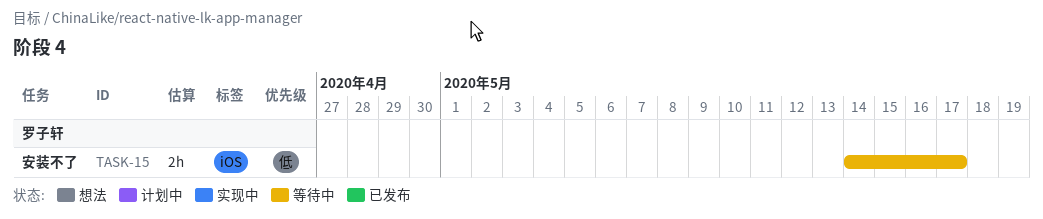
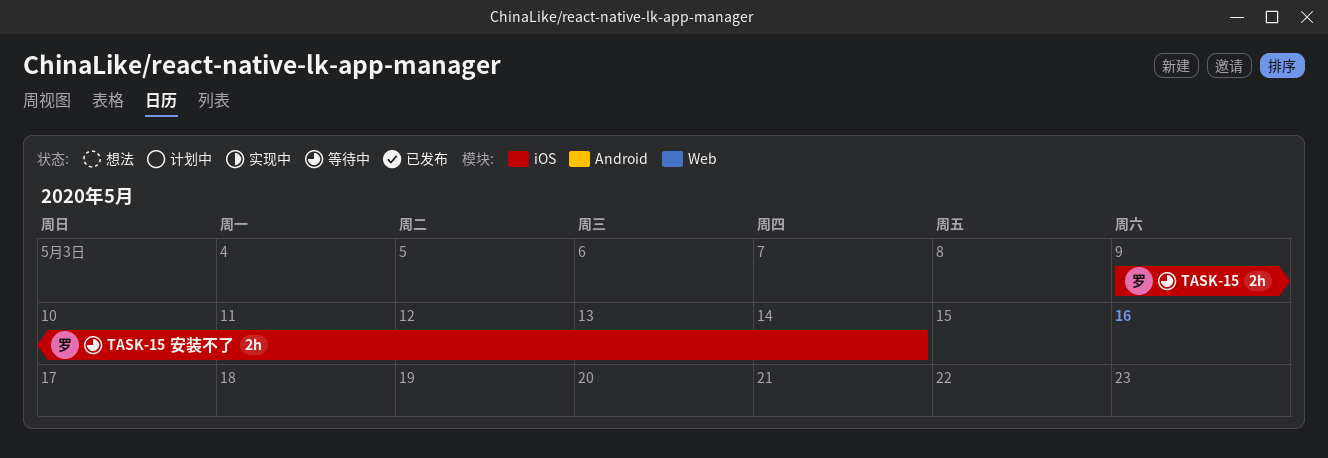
TASK-15, start: May 14 -> May 9
TASK-15, due: May 17 -> May 14

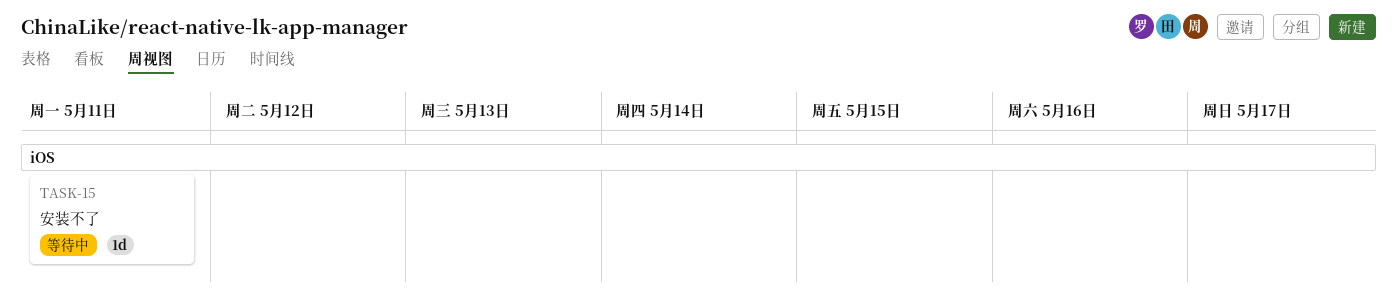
TASK-15, estimate: 2h -> 1d
TASK-15, due: May 14 -> May 11

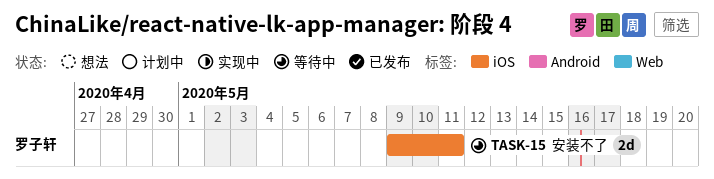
TASK-15, estimate: 1d -> 2d

